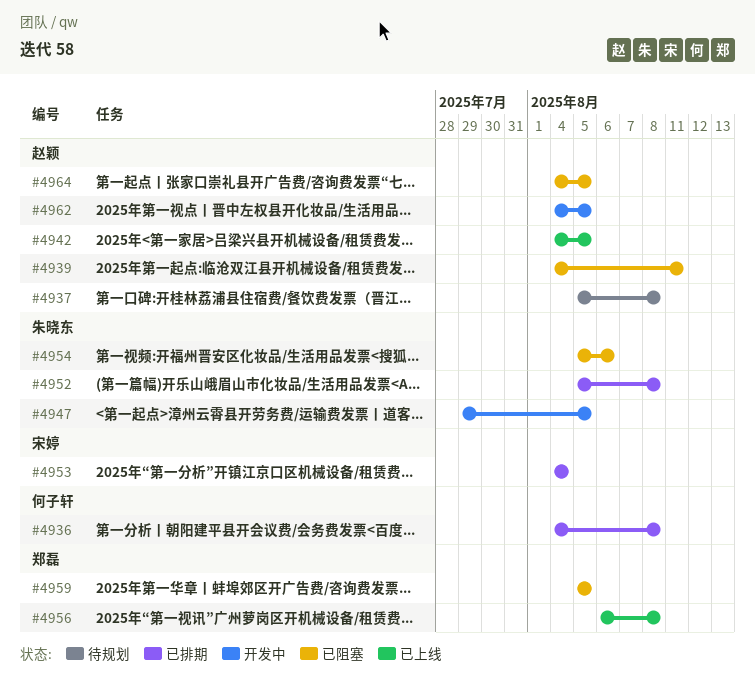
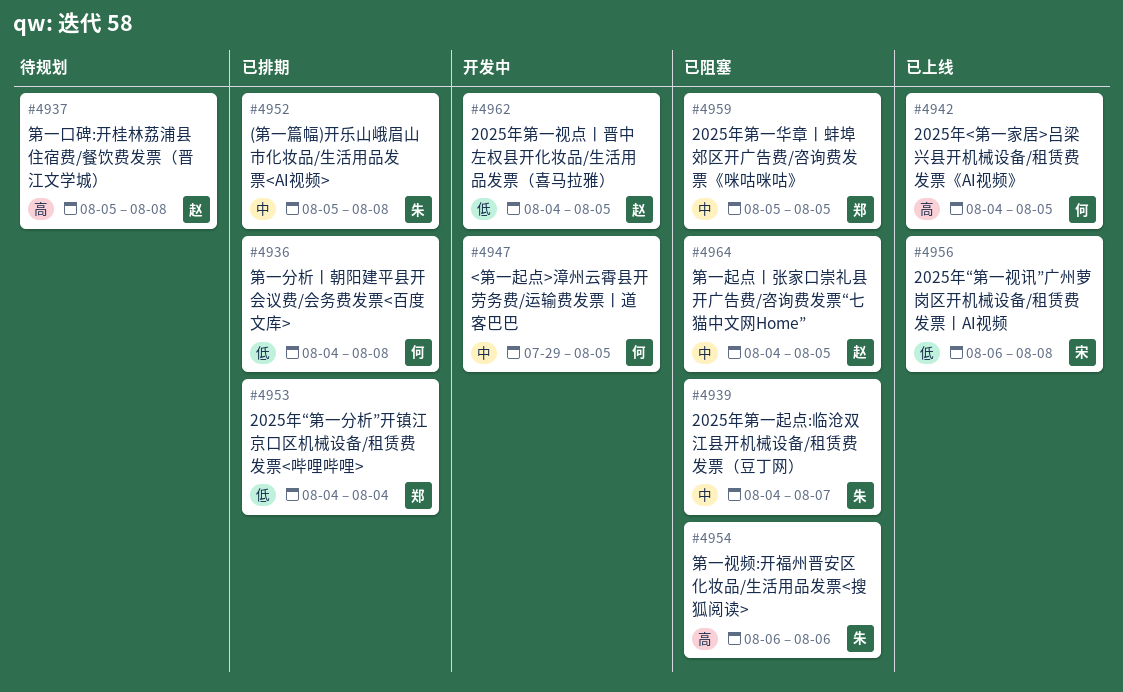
#4939, owner: 赵颖 -> 朱晓东
#4939, due: Aug 11 -> Aug 7
#4942, owner: 赵颖 -> 何子轩
#4947, owner: 朱晓东 -> 何子轩
#4953, owner: 宋婷 -> 郑磊
#4954, start: Aug 5 -> Aug 6
#4956, owner: 郑磊 -> 宋婷

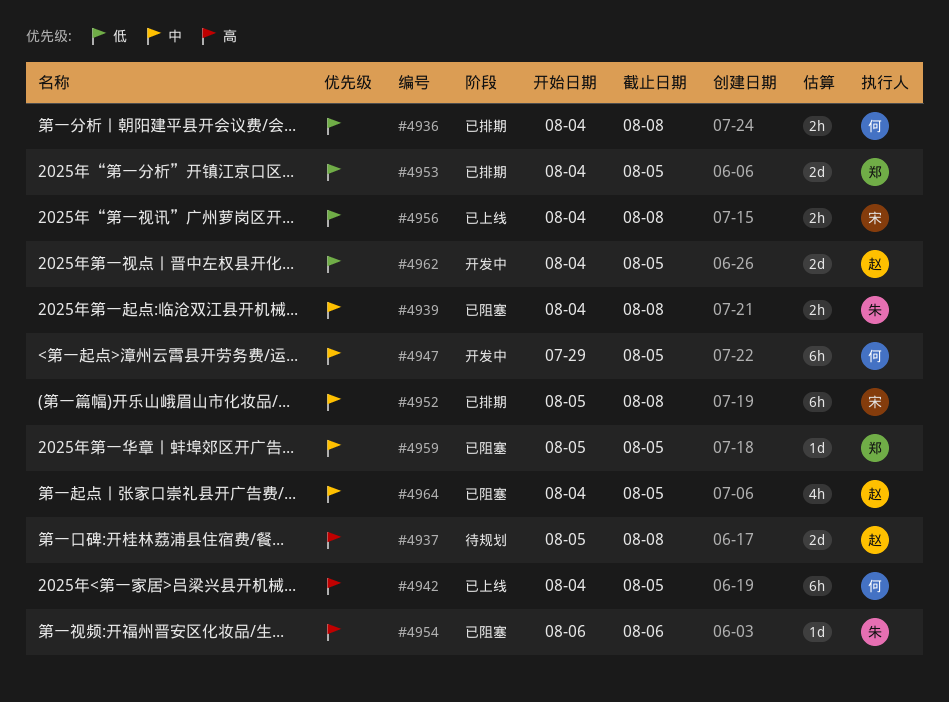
#4939, due: Aug 7 -> Aug 8
#4952, owner: 朱 -> 宋
#4953, due: Aug 4 -> Aug 5
#4956, start: Aug 6 -> Aug 4

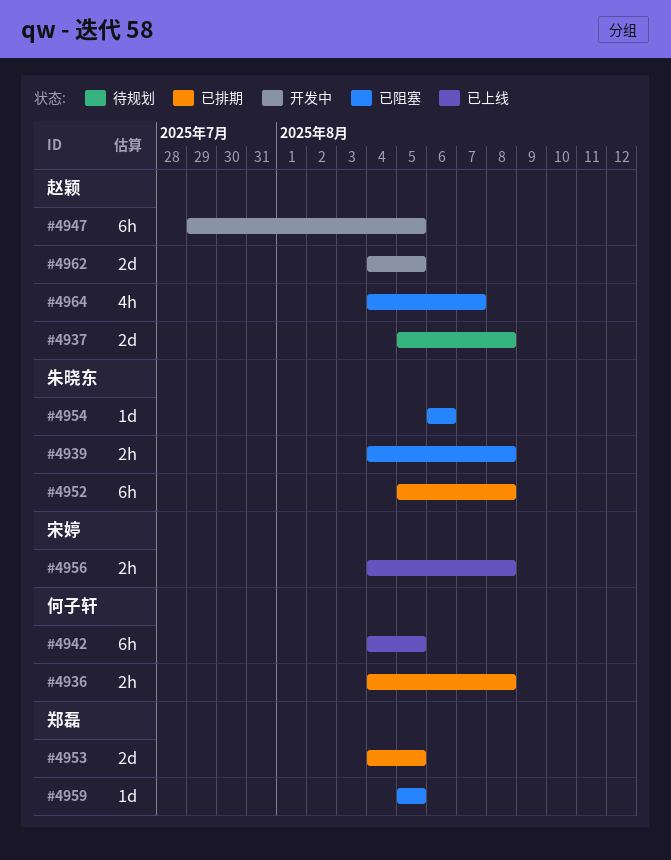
#4947, owner: 何子轩 -> 赵颖
#4952, owner: 宋婷 -> 朱晓东
#4964, due: Aug 5 -> Aug 7

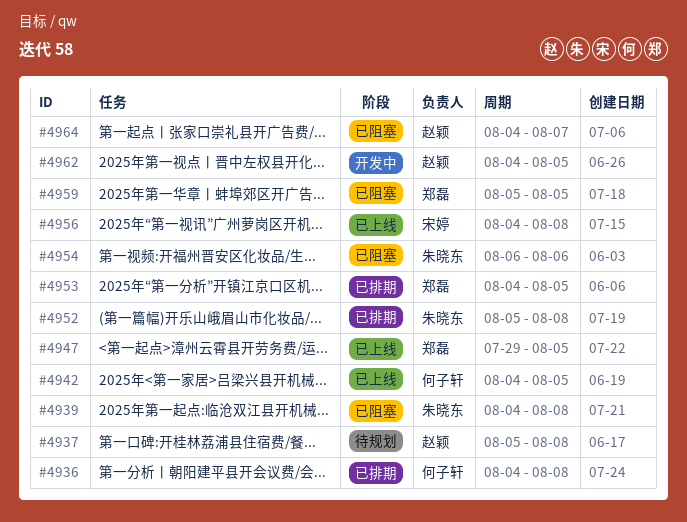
#4947, status: 开发中 -> 已上线
#4947, owner: 赵颖 -> 郑磊

